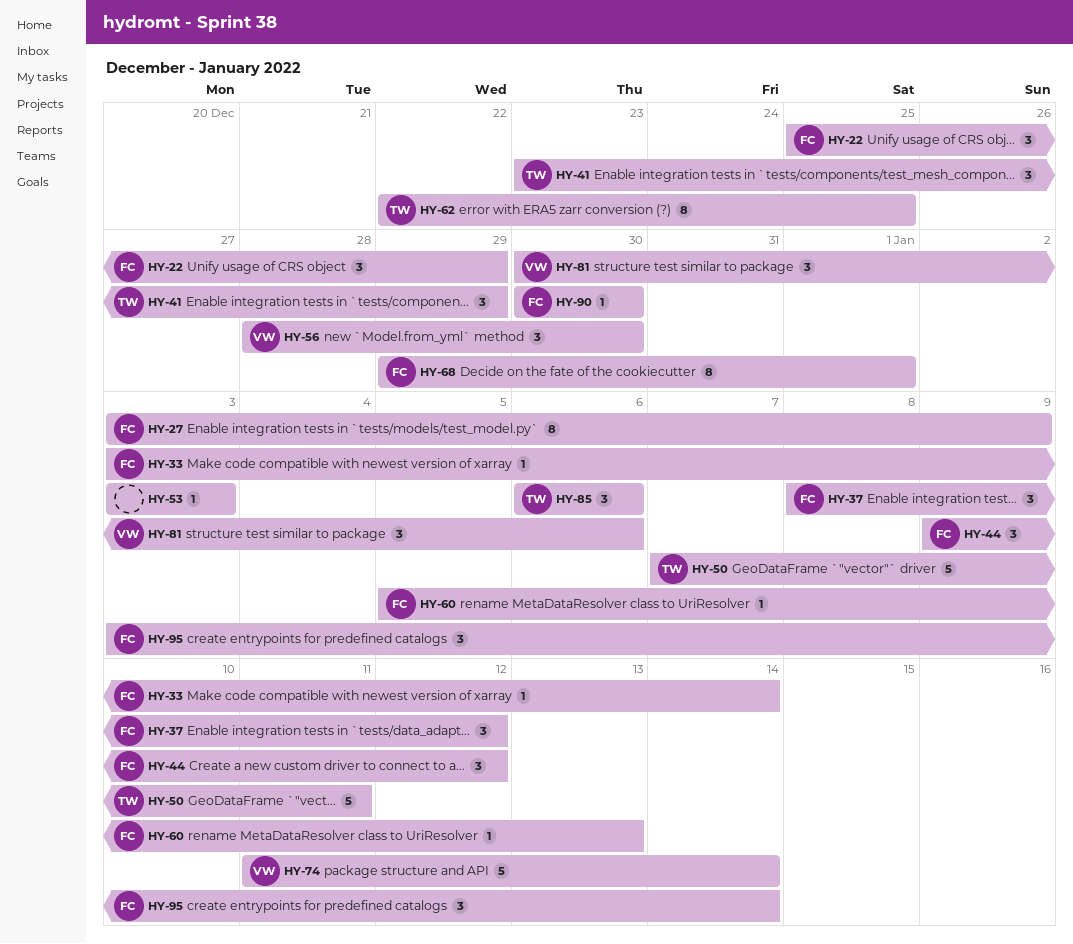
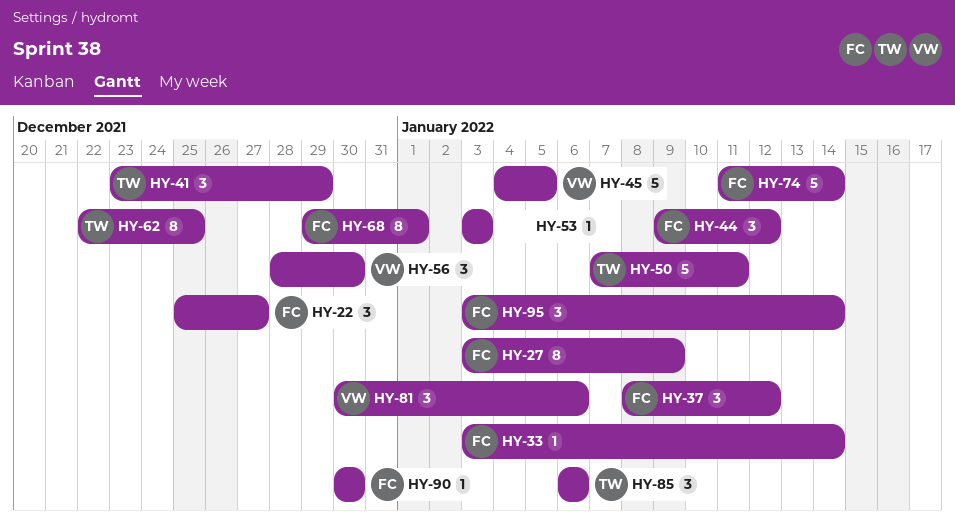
HY-22, due: Dec 29 -> Dec 27
HY-45: none -> present
HY-60: present -> none
HY-74, owner: VW -> FC

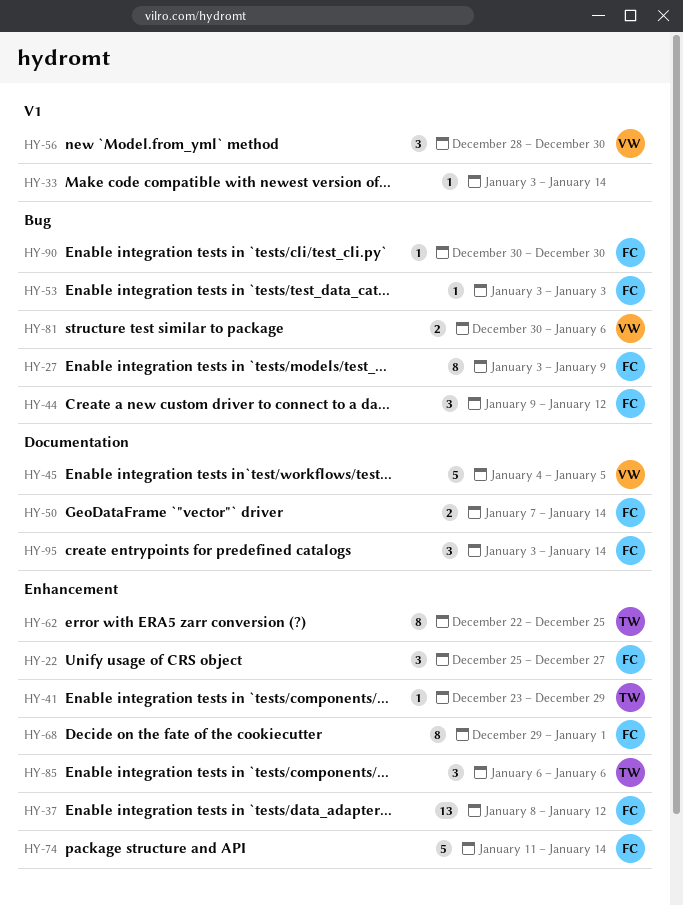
HY-33, owner: FC -> none
HY-37, estimate: 3 -> 13
HY-41, estimate: 3 -> 1
HY-50, owner: TW -> FC
HY-50, estimate: 5 -> 2
HY-50, due: Jan 11 -> Jan 14
HY-53, owner: none -> FC
HY-81, estimate: 3 -> 2

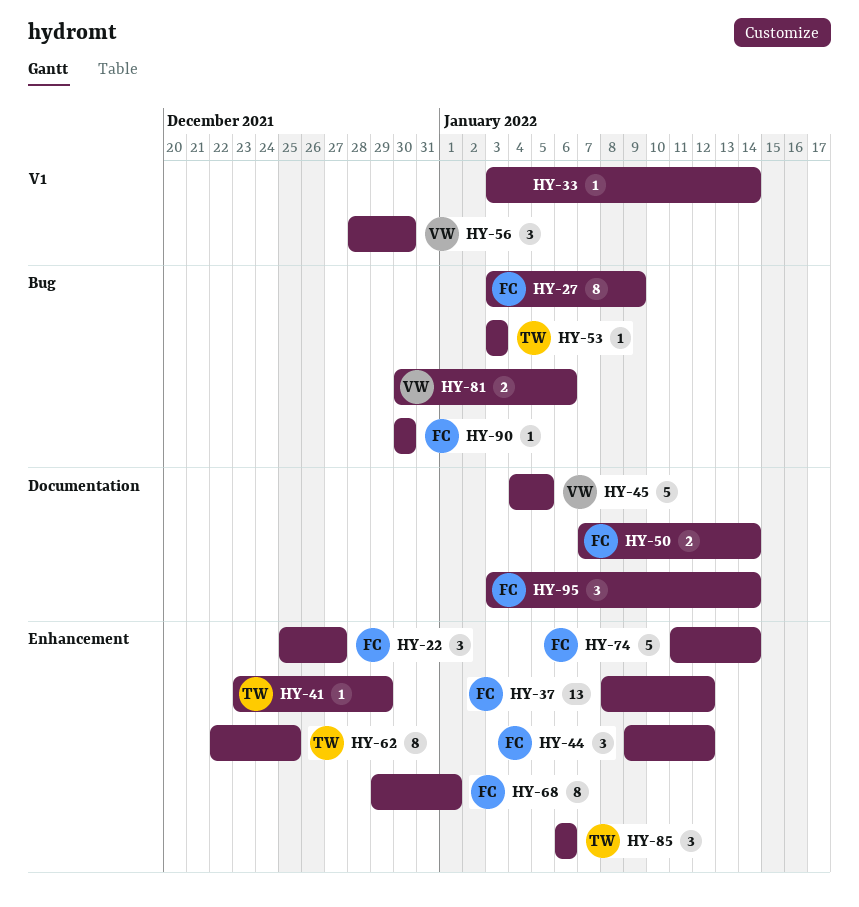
HY-44, label: Bug -> Enhancement
HY-53, owner: FC -> TW

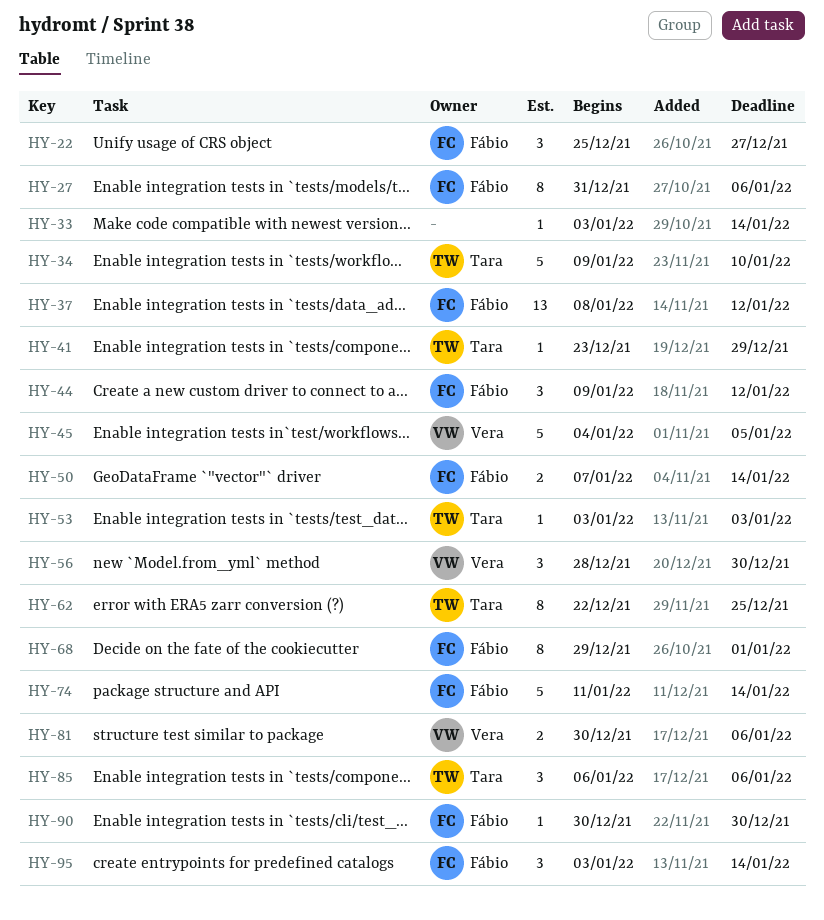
HY-27, start: Jan 3 -> Dec 31
HY-27, due: Jan 9 -> Jan 6
HY-34: none -> present

